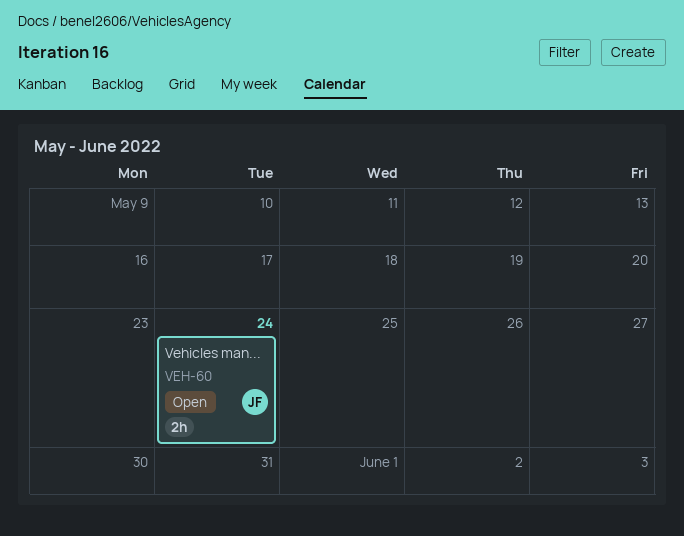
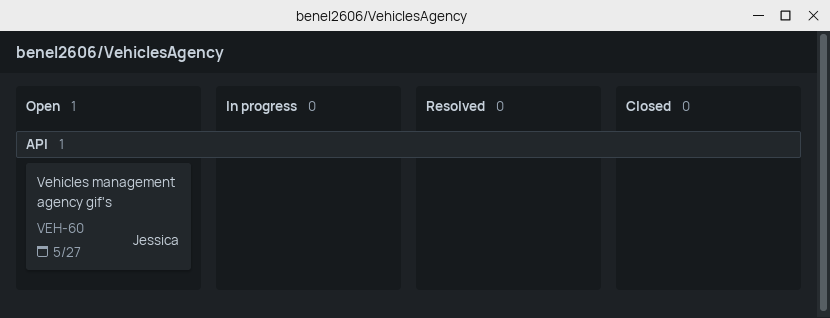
VEH-60, due: May 24 -> May 27

